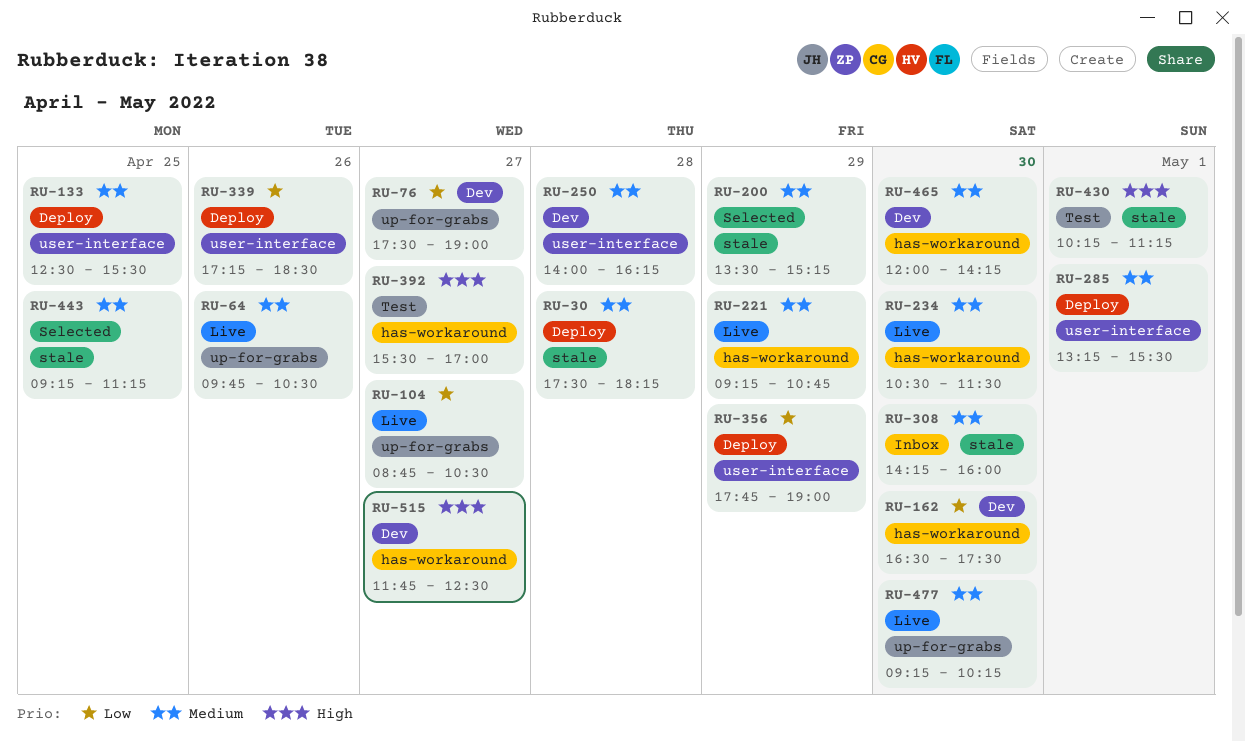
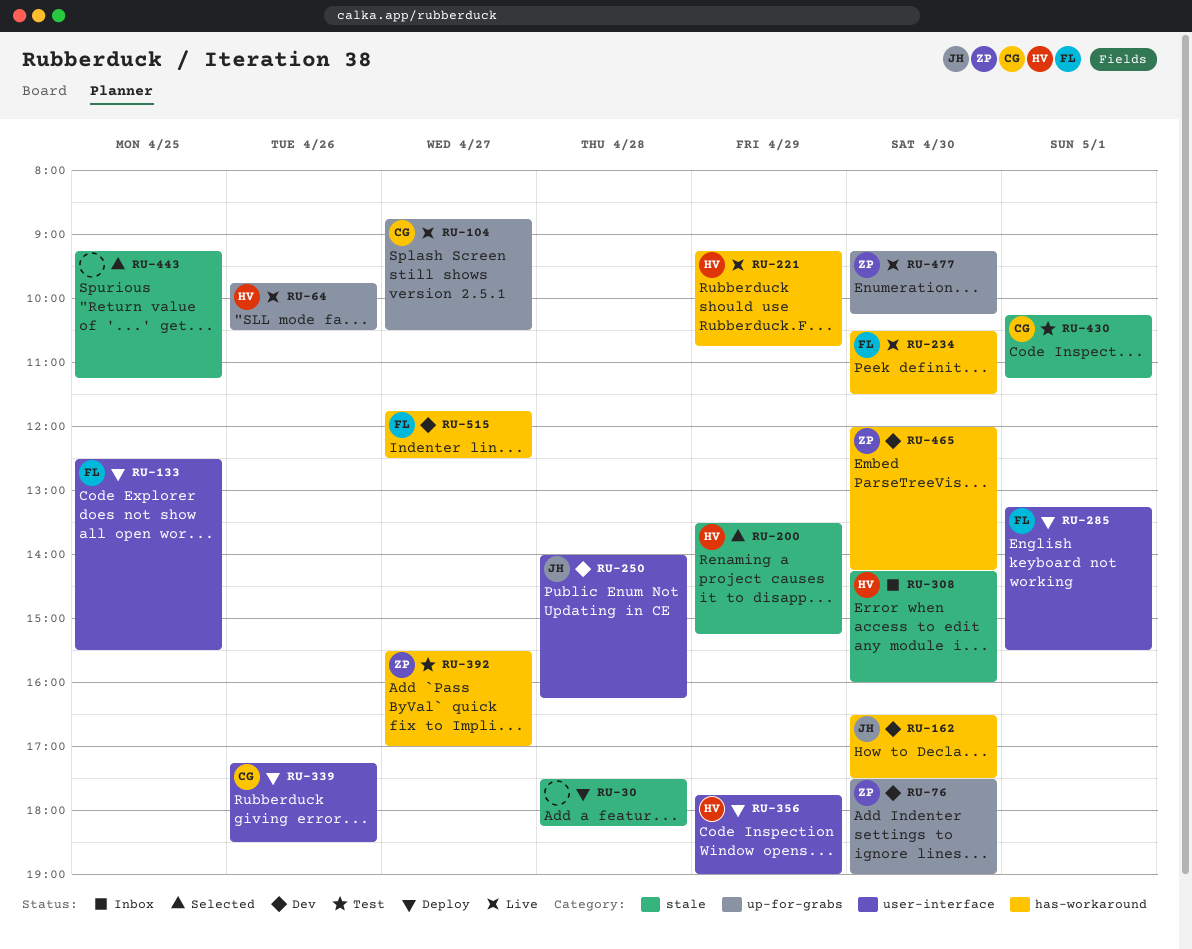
RU-76, day: Apr 27 -> Apr 30

